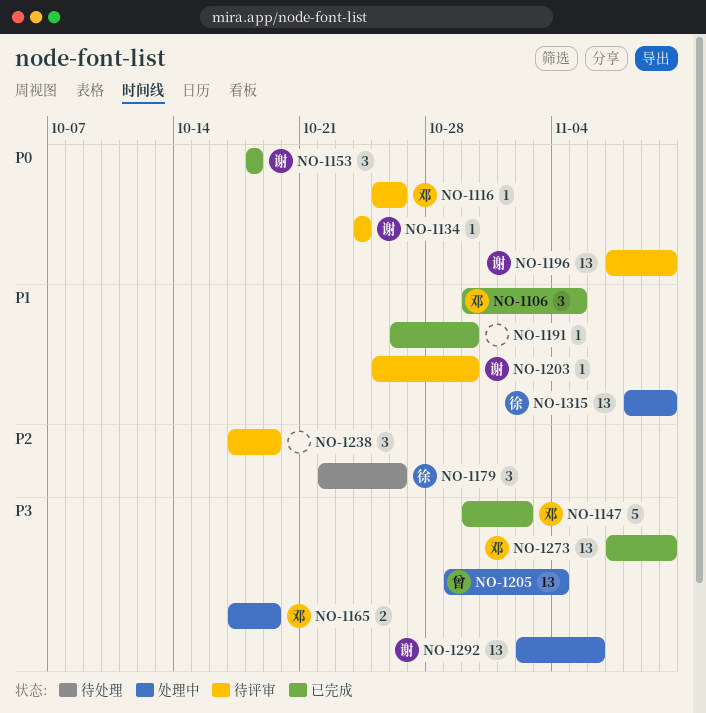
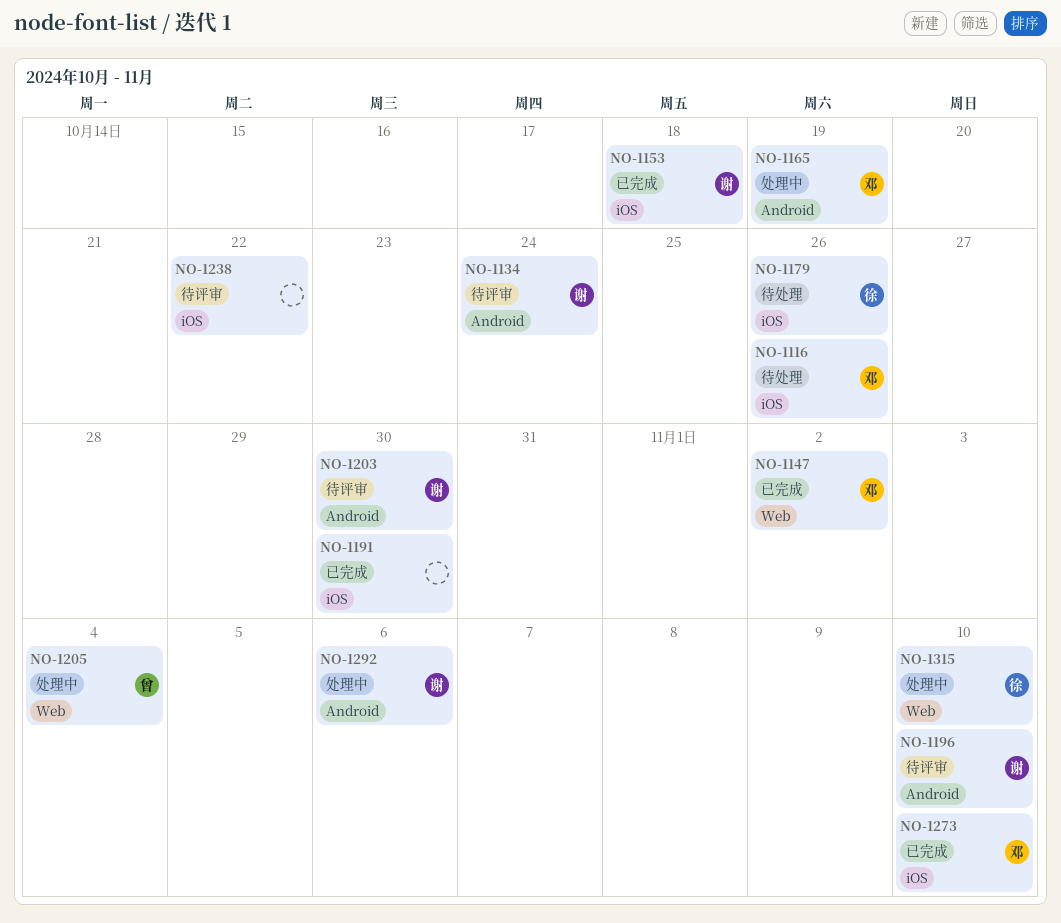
NO-1106: present -> none
NO-1116, status: 待评审 -> 待处理
NO-1238, due: Oct 19 -> Oct 22

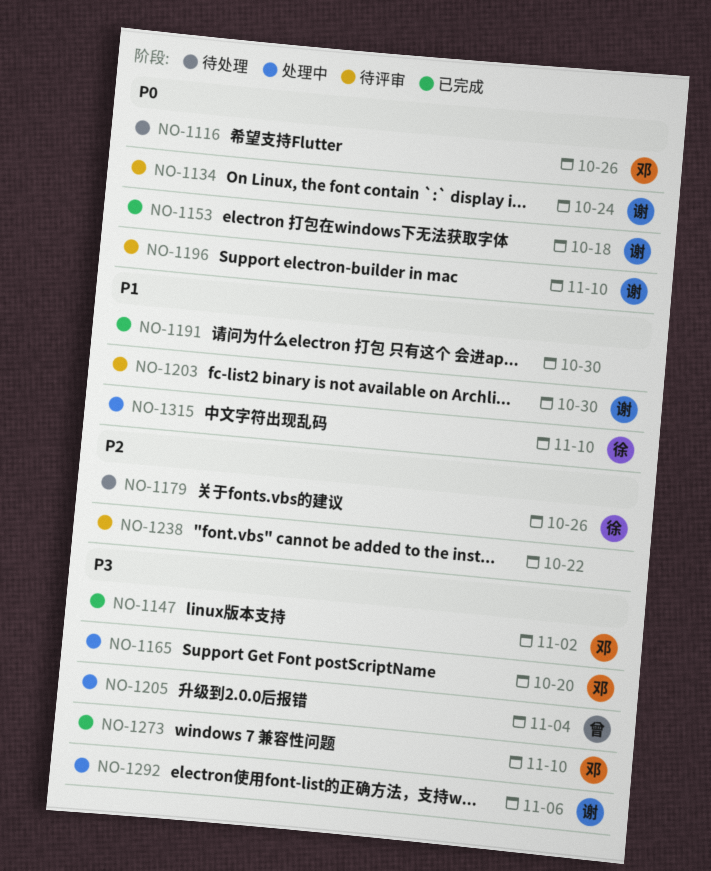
NO-1165, due: Oct 19 -> Oct 20

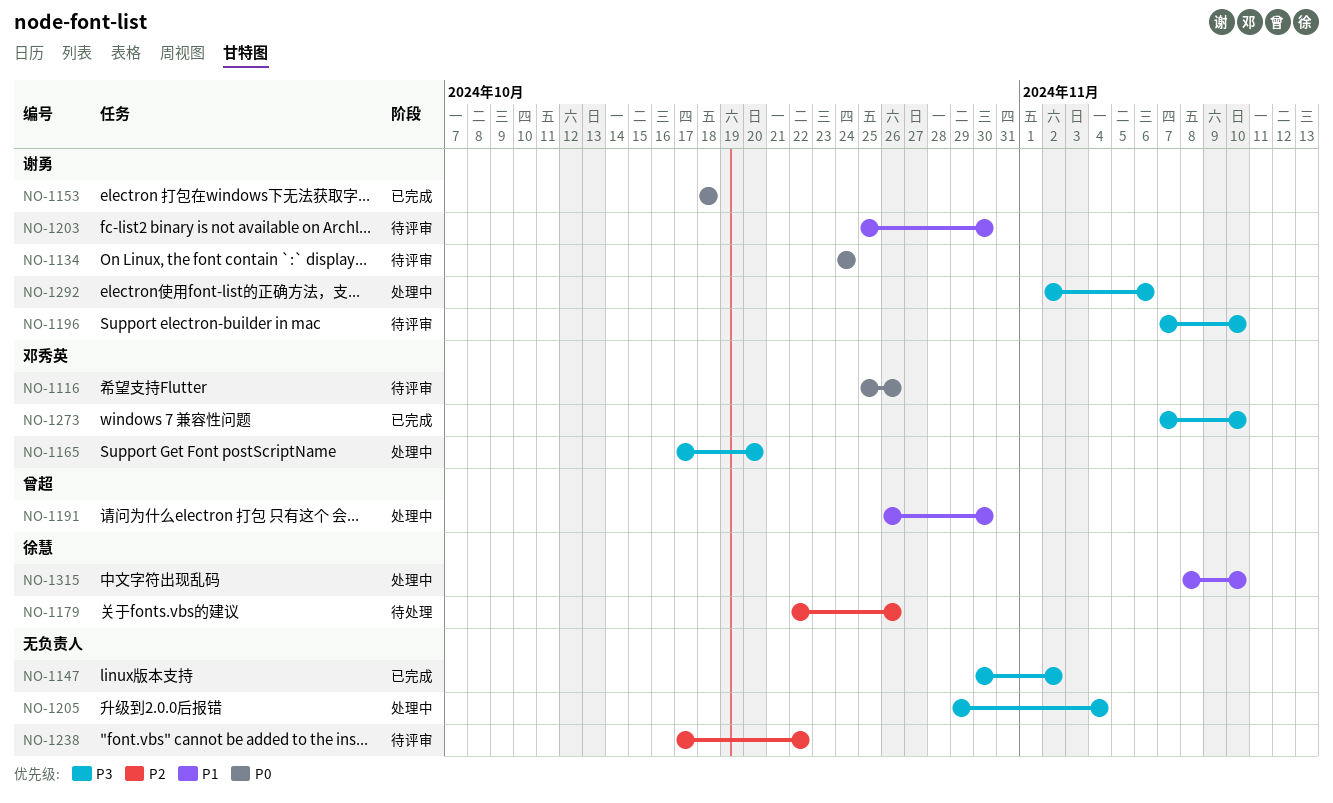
NO-1116, status: 待处理 -> 待评审
NO-1147, owner: 邓秀英 -> none
NO-1191, status: 已完成 -> 处理中
NO-1191, owner: none -> 曾超
NO-1196, priority: P0 -> P3
NO-1205, owner: 曾超 -> none

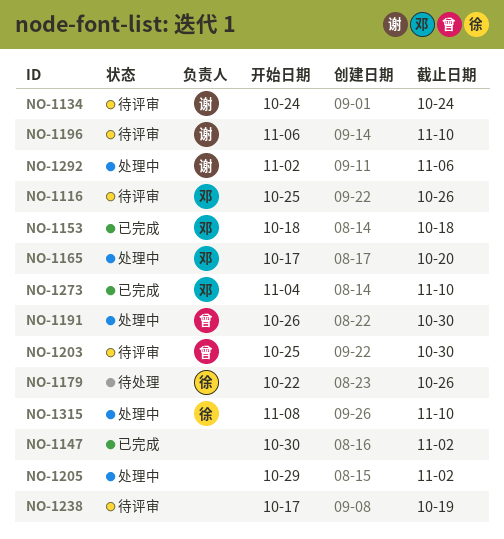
NO-1153, owner: 谢勇 -> 邓秀英
NO-1196, start: Nov 7 -> Nov 6
NO-1203, owner: 谢勇 -> 曾超
NO-1205, due: Nov 4 -> Nov 2
NO-1238, due: Oct 22 -> Oct 19
NO-1273, start: Nov 7 -> Nov 4

